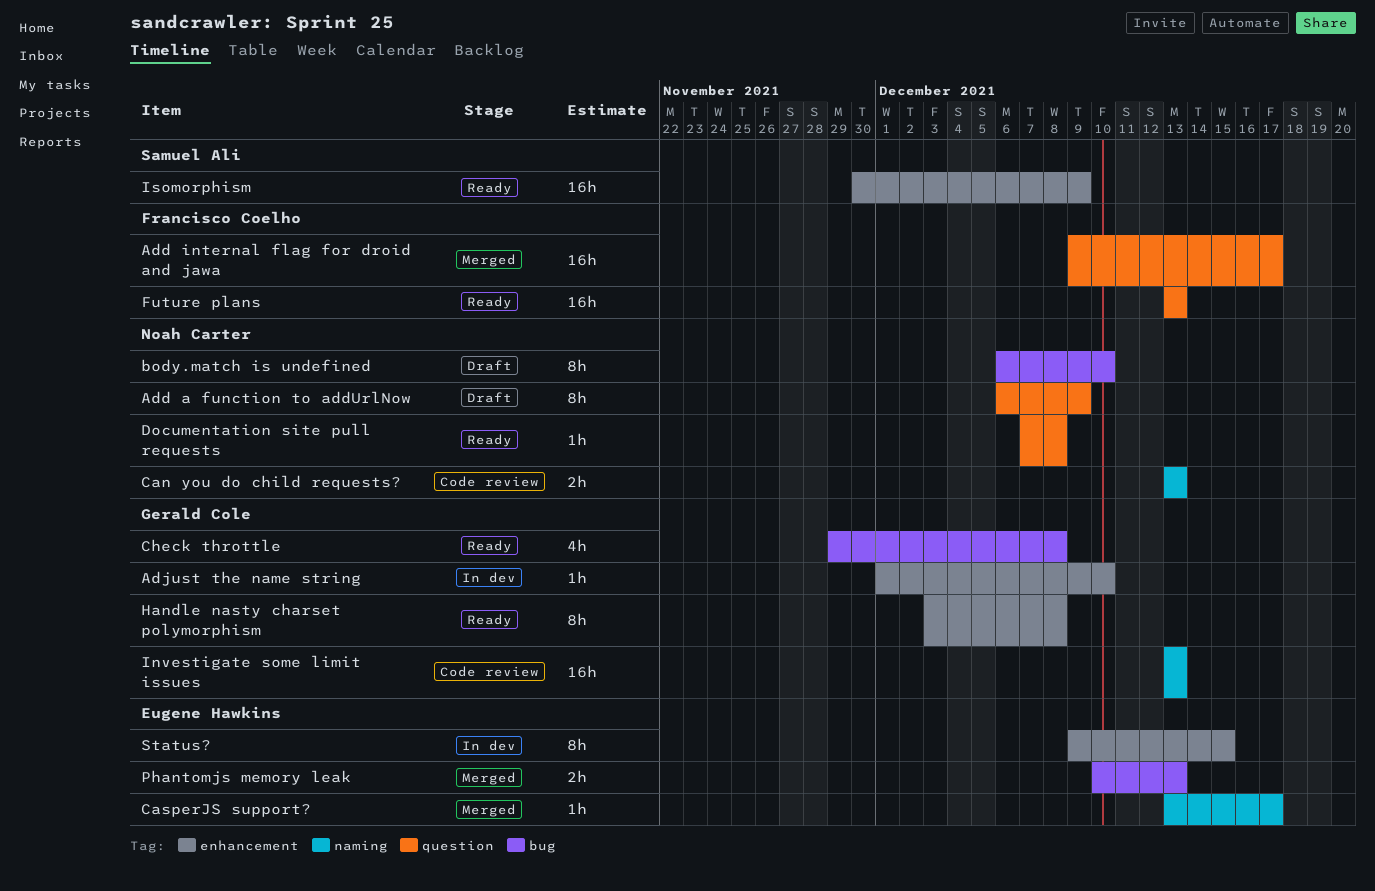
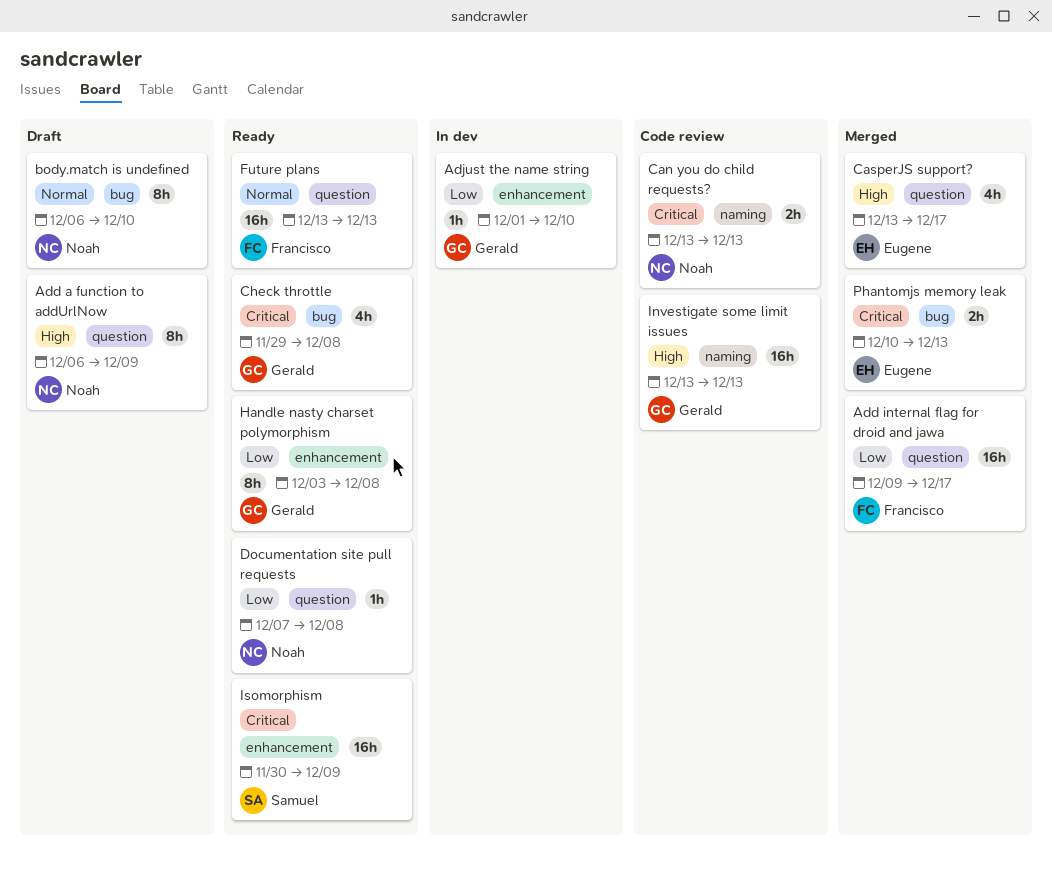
CasperJS support?, label: naming -> question
CasperJS support?, estimate: 1h -> 4h
Status?: present -> none

